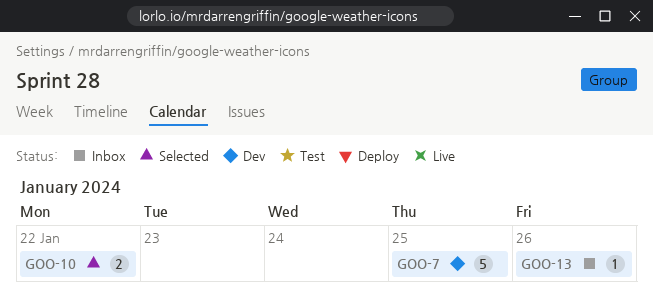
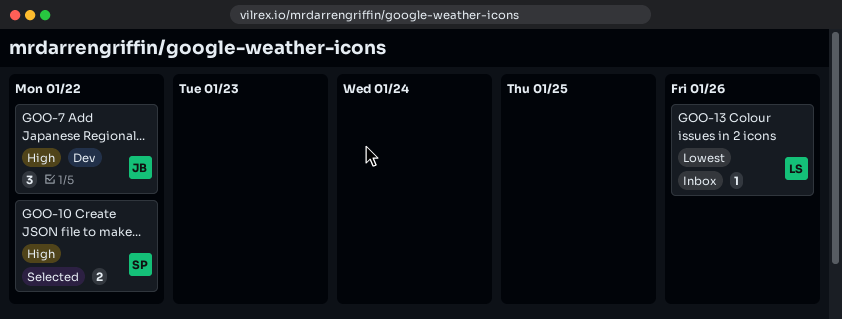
GOO-7, estimate: 5 -> 3
GOO-7, due: Jan 25 -> Jan 22

